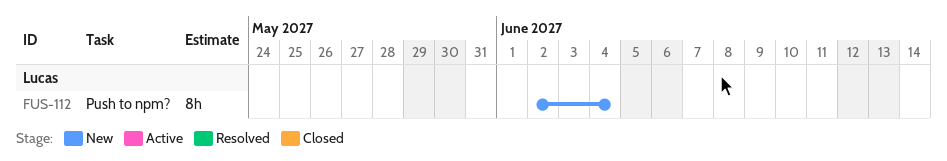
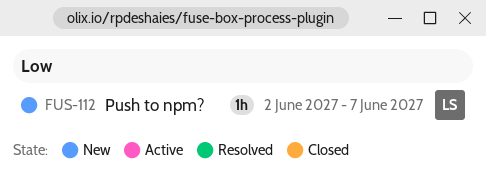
FUS-112, estimate: 8h -> 1h
FUS-112, due: Jun 4 -> Jun 7

